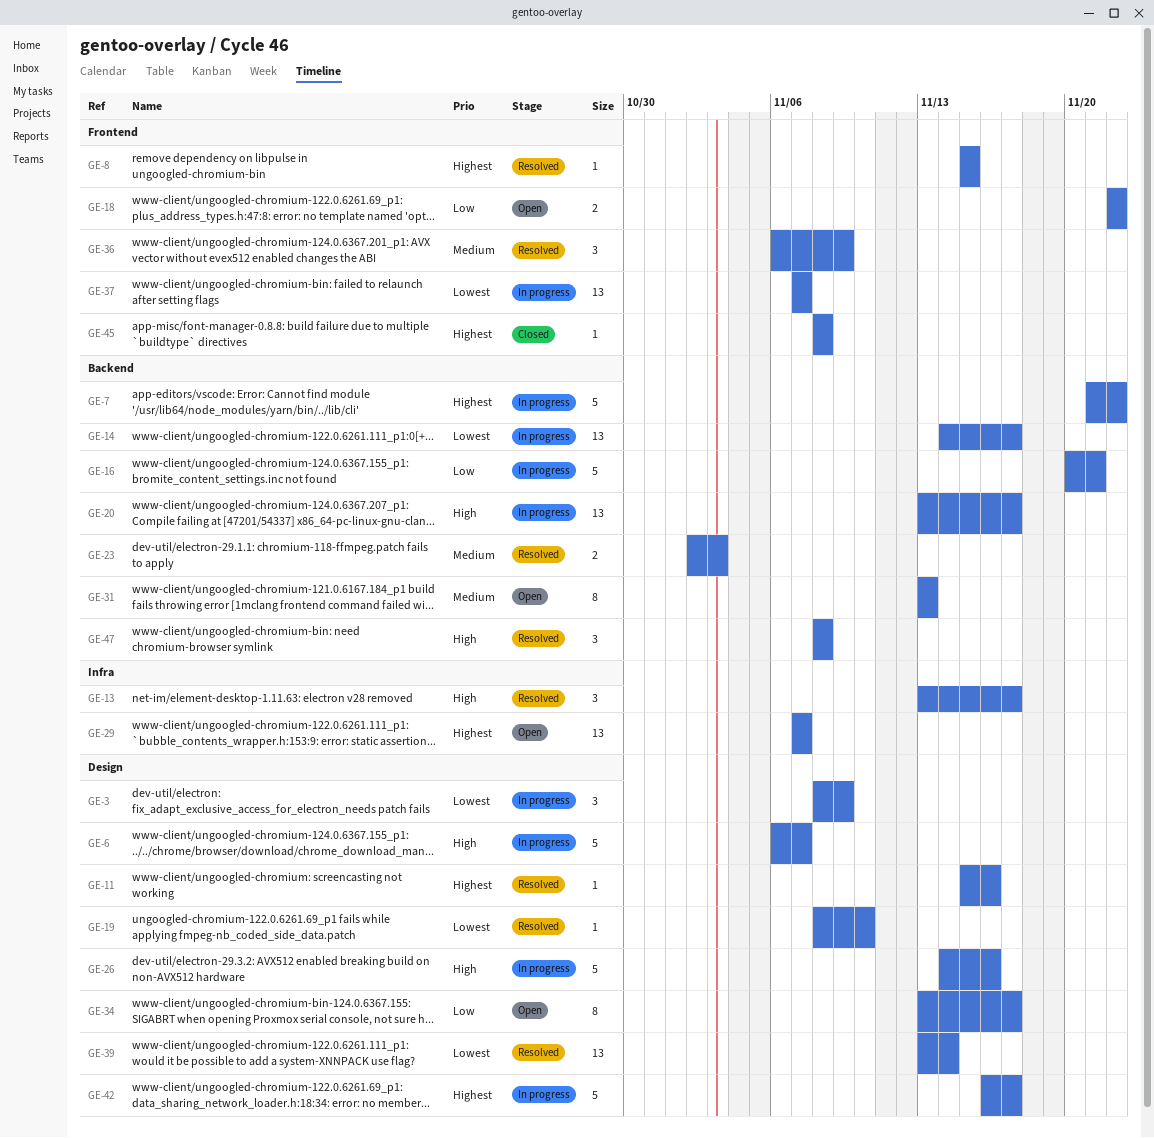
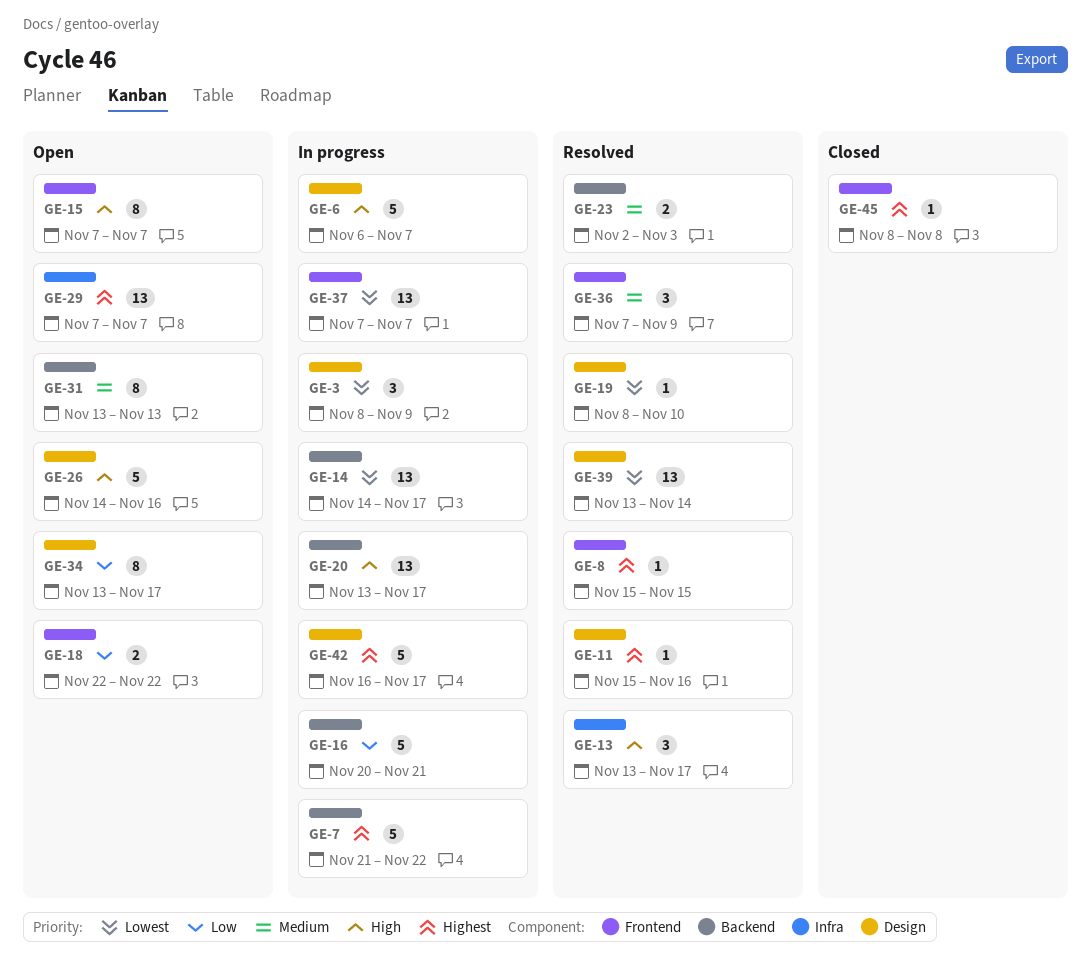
GE-15: none -> present
GE-26, status: In progress -> Open
GE-36, start: Nov 6 -> Nov 7
GE-47: present -> none

